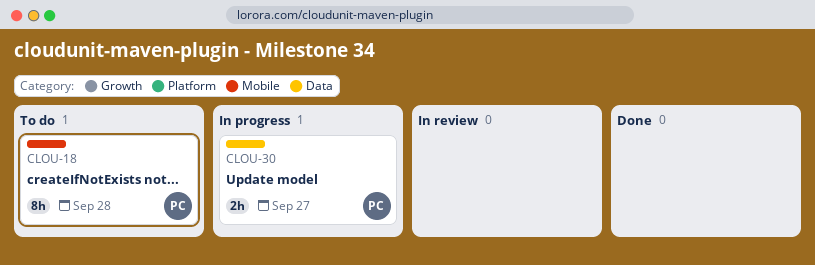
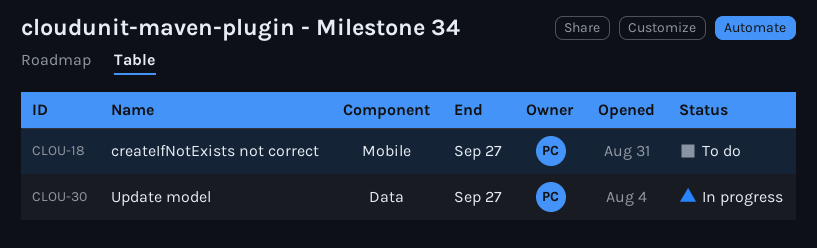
CLOU-18, due: Sep 28 -> Sep 27

